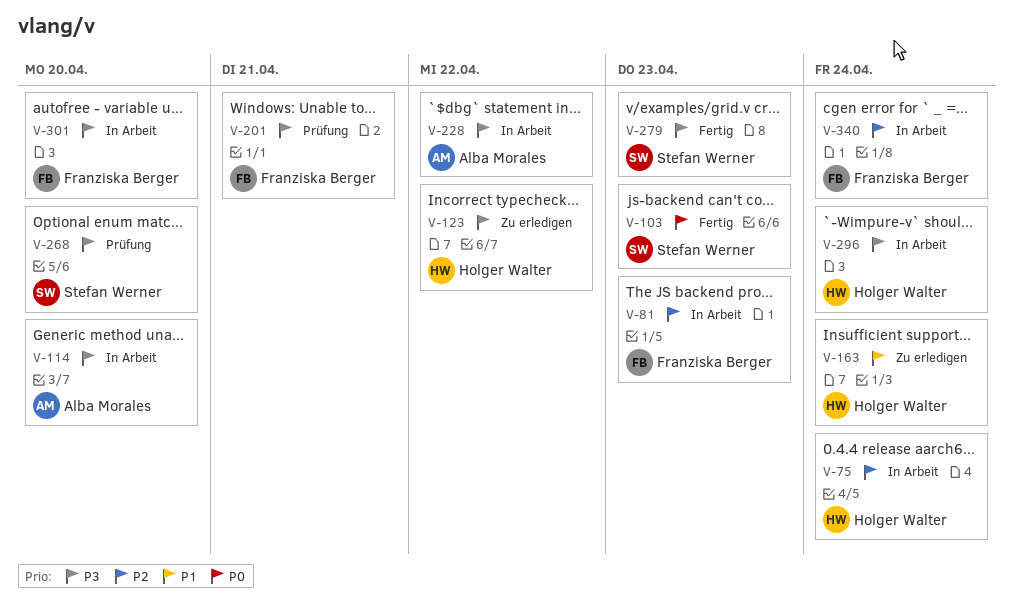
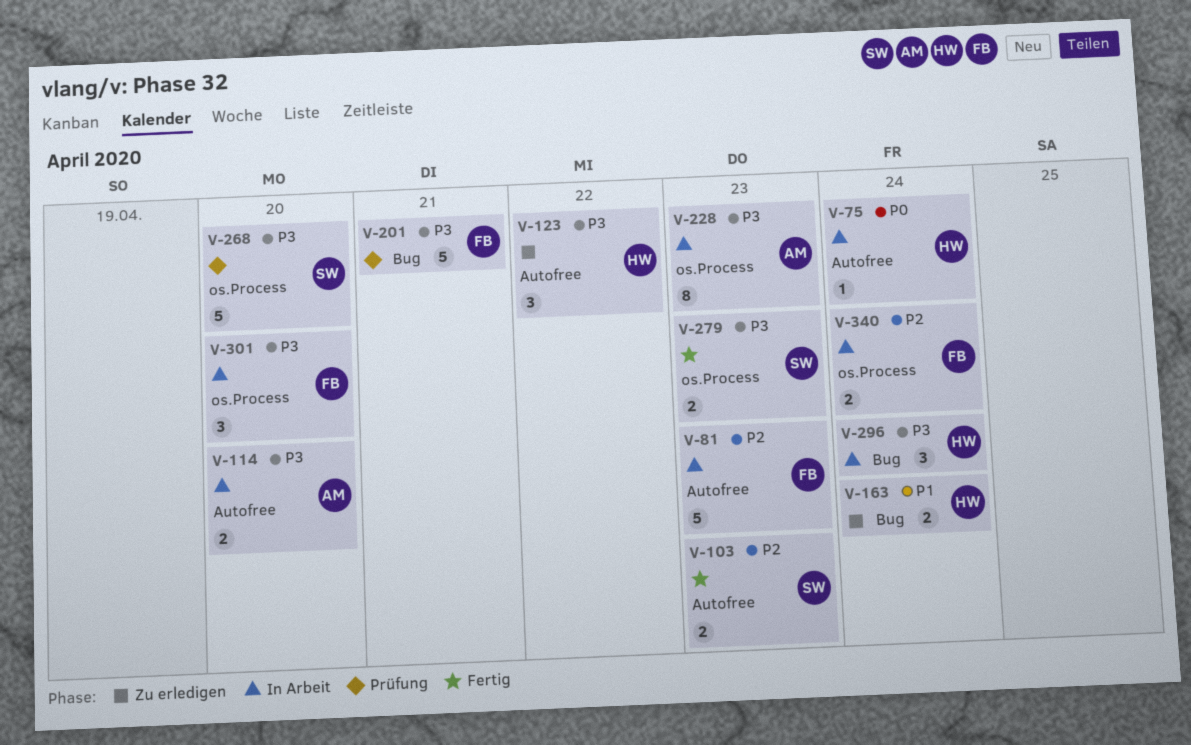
V-75, priority: P2 -> P0
V-103, priority: P0 -> P2
V-228, due: Apr 22 -> Apr 23

